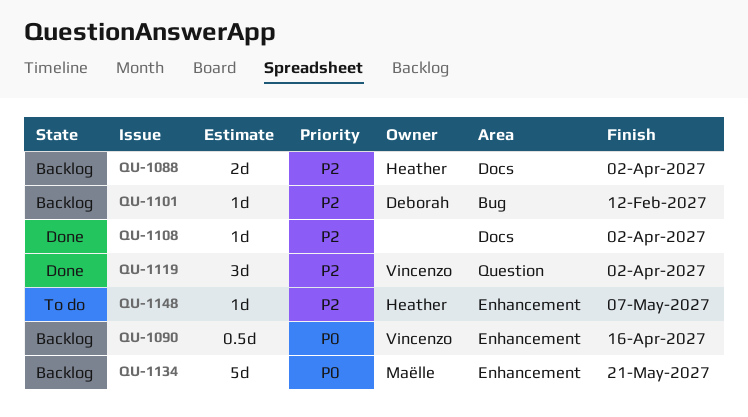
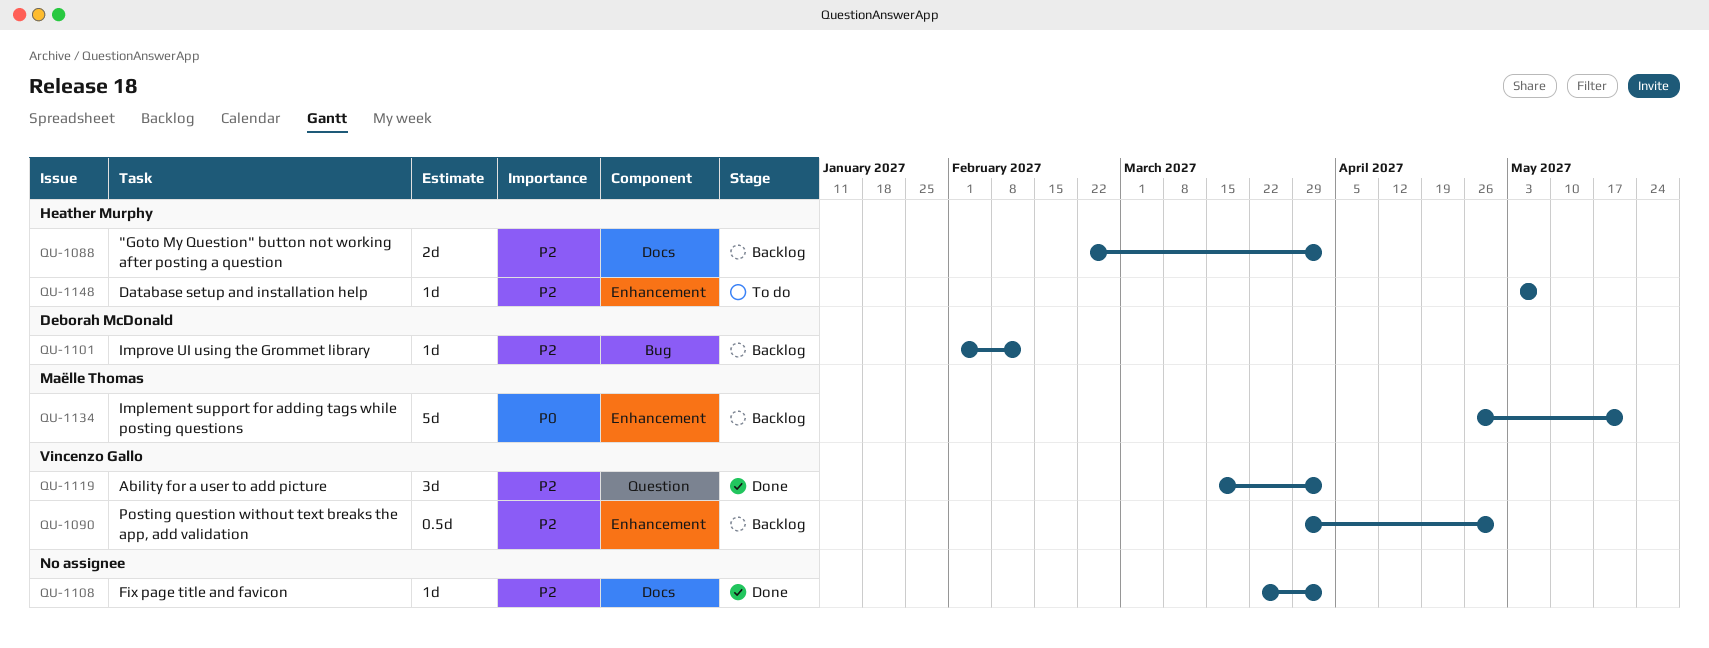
QU-1090, priority: P0 -> P2
QU-1090, due: Apr 16 -> Apr 30

